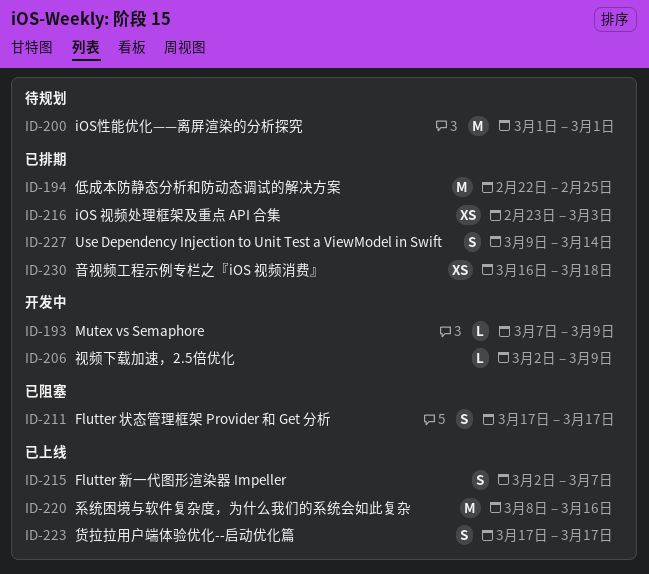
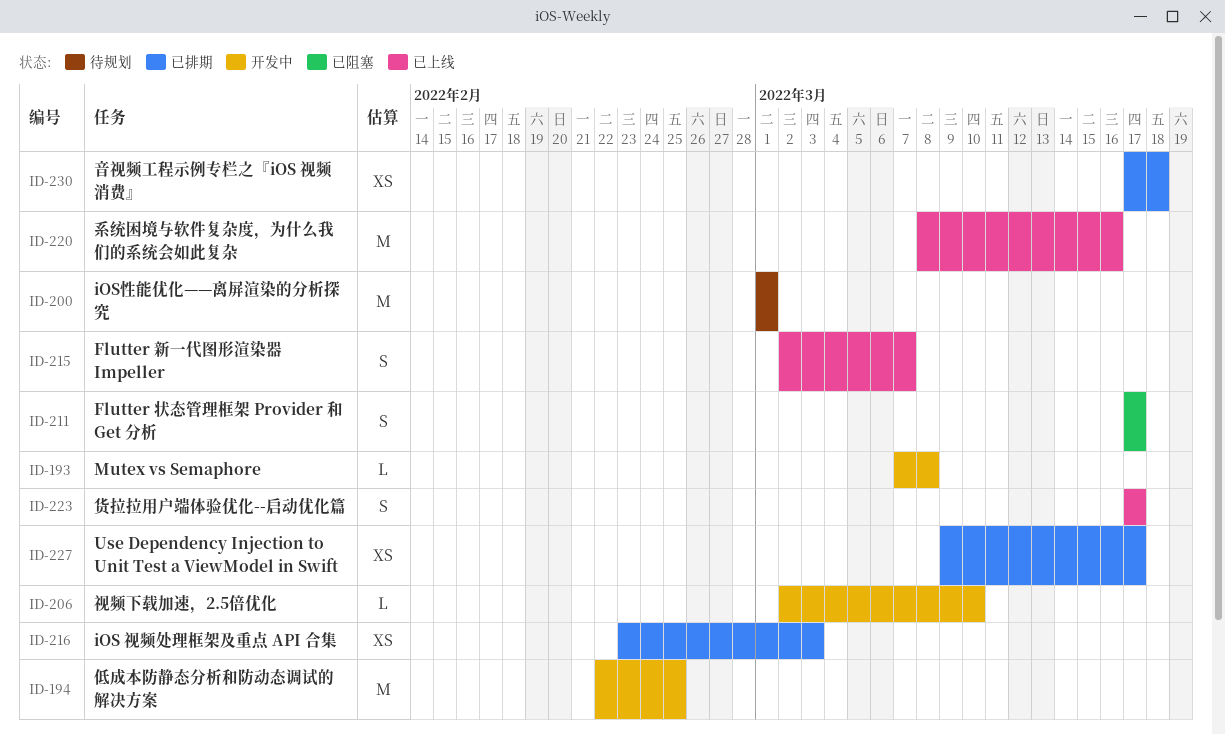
ID-193, due: Mar 9 -> Mar 8
ID-194, status: 已排期 -> 开发中
ID-206, due: Mar 9 -> Mar 10
ID-227, estimate: S -> XS
ID-227, due: Mar 14 -> Mar 17
ID-230, start: Mar 16 -> Mar 17

